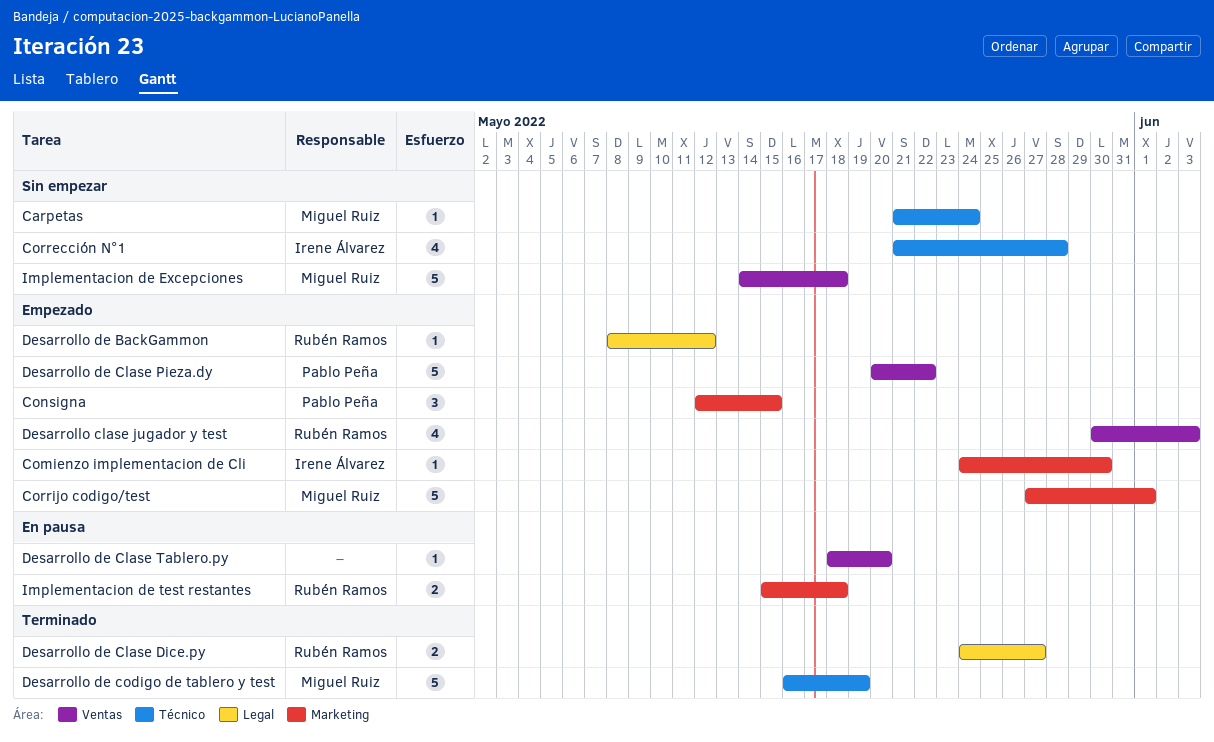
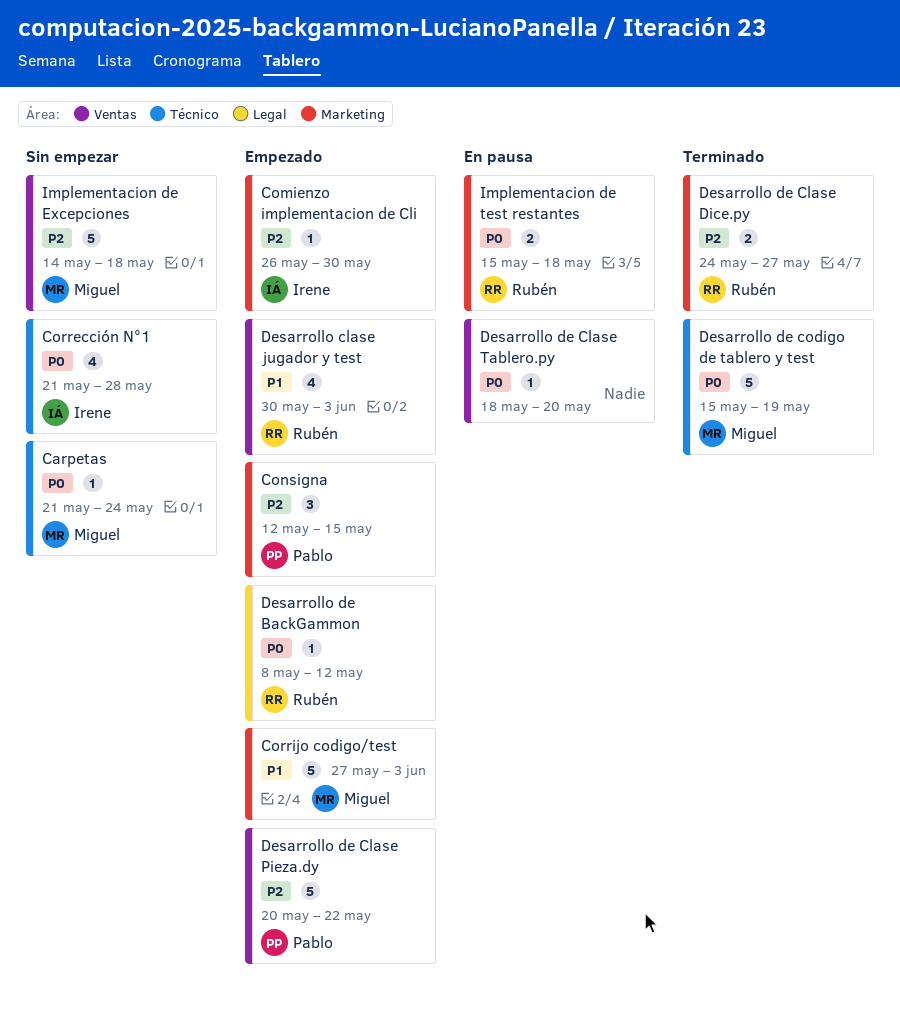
Comienzo implementacion de Cli, start: May 24 -> May 26
Corrijo codigo/test, due: Jun 1 -> Jun 3
Desarrollo de Clase Dice.py, label: Legal -> Marketing
Desarrollo de codigo de tablero y test, start: May 16 -> May 15

